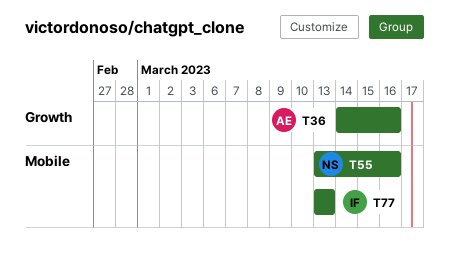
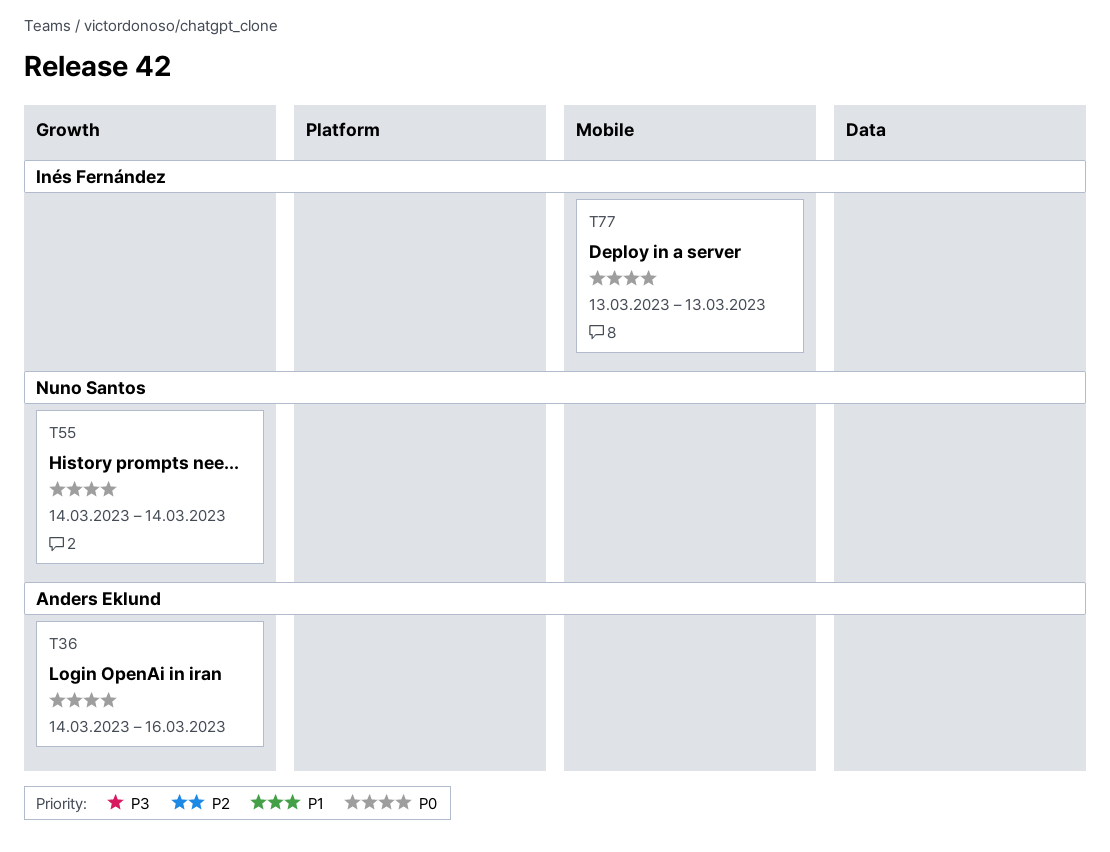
T55, label: Mobile -> Growth
T55, start: Mar 13 -> Mar 14
T55, due: Mar 16 -> Mar 14

